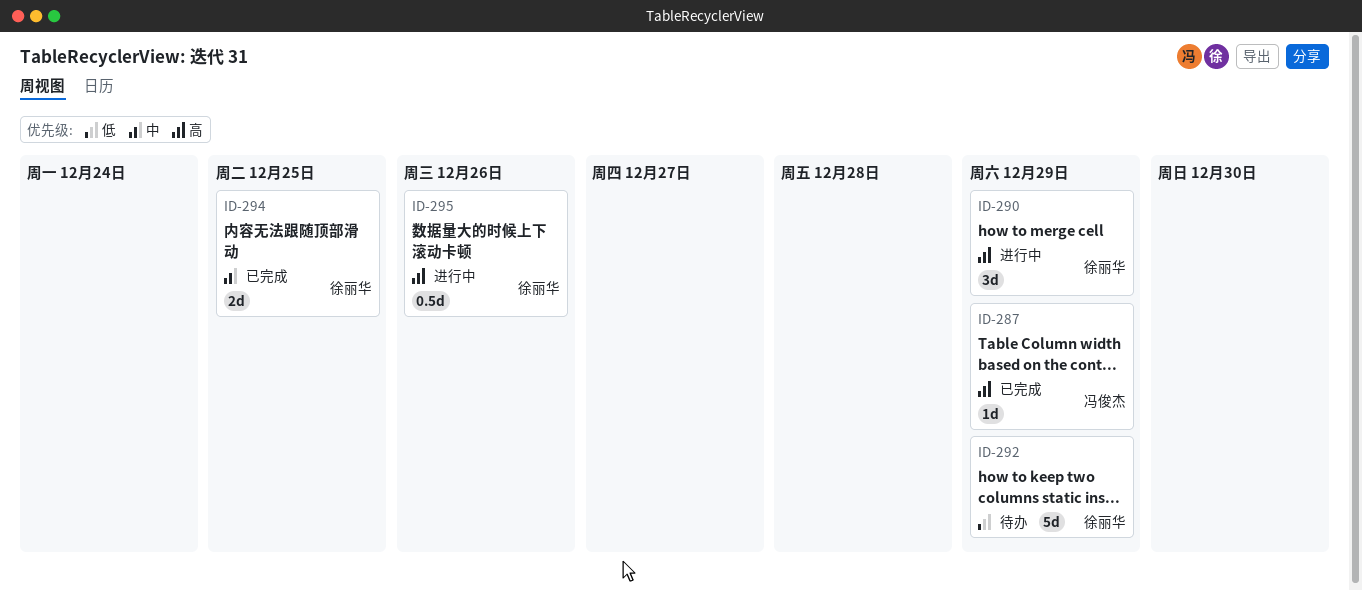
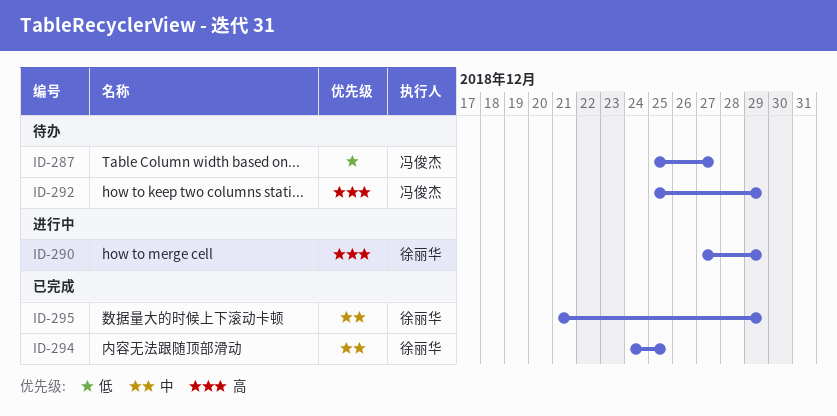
ID-287, status: 已完成 -> 待办
ID-287, priority: 高 -> 低
ID-287, due: Dec 29 -> Dec 27
ID-292, owner: 徐丽华 -> 冯俊杰
ID-292, priority: 低 -> 高
ID-295, status: 进行中 -> 已完成
ID-295, priority: 高 -> 中
ID-295, due: Dec 26 -> Dec 29

